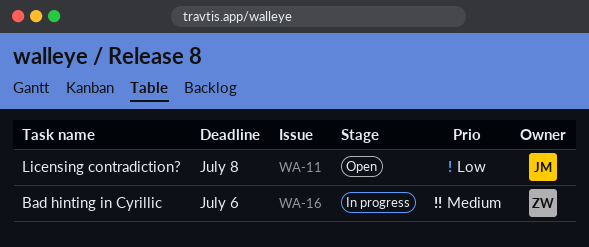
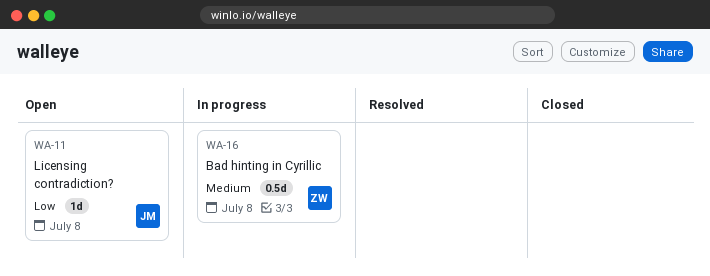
WA-16, due: Jul 6 -> Jul 8

